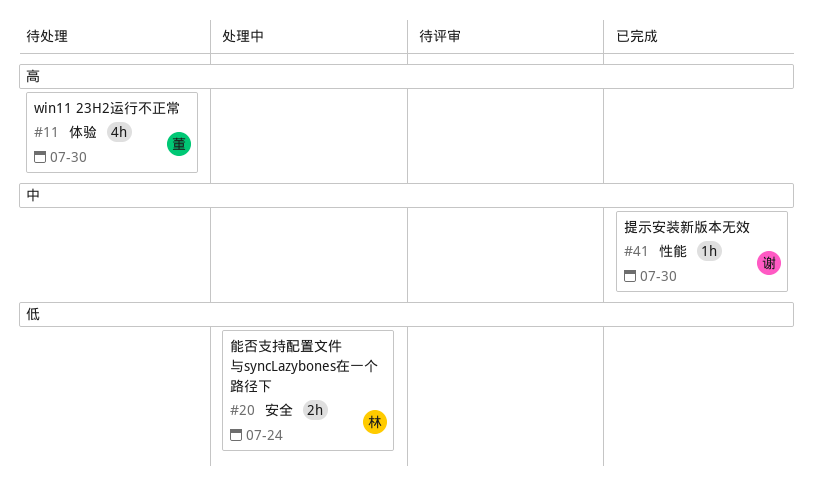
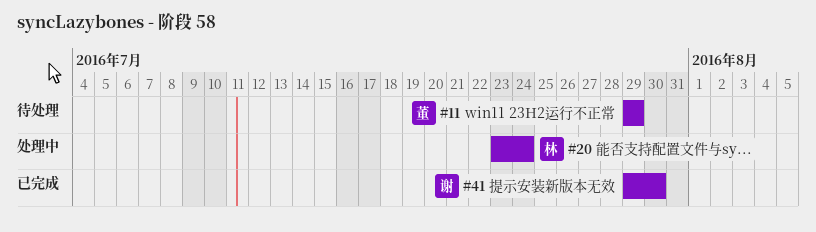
#11, due: Jul 30 -> Jul 29

